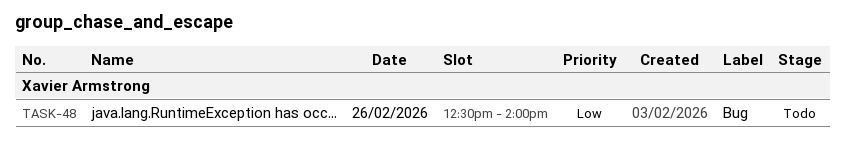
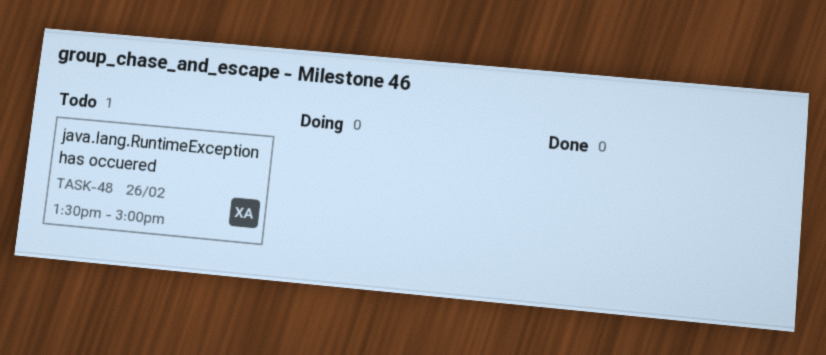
TASK-48, begins: 12:30 -> 13:30
TASK-48, ends: 14:00 -> 15:00

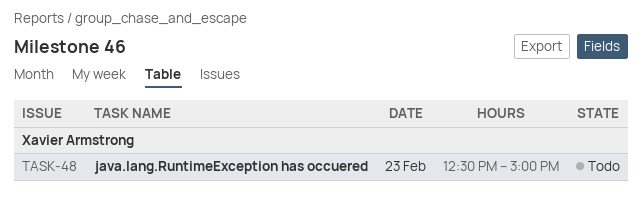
TASK-48, day: Feb 26 -> Feb 23
TASK-48, begins: 13:30 -> 12:30

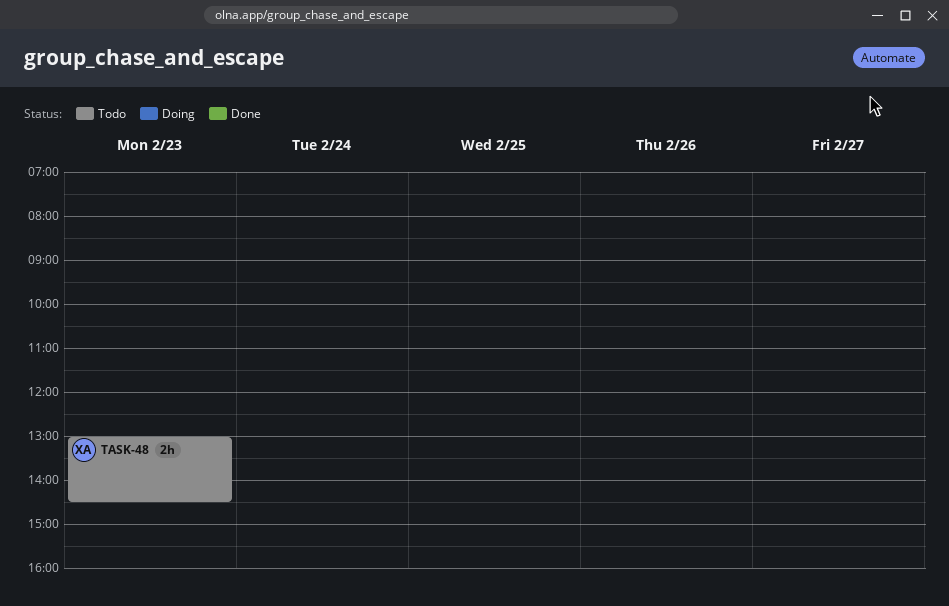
TASK-48, begins: 12:30 -> 13:00
TASK-48, ends: 15:00 -> 14:30

